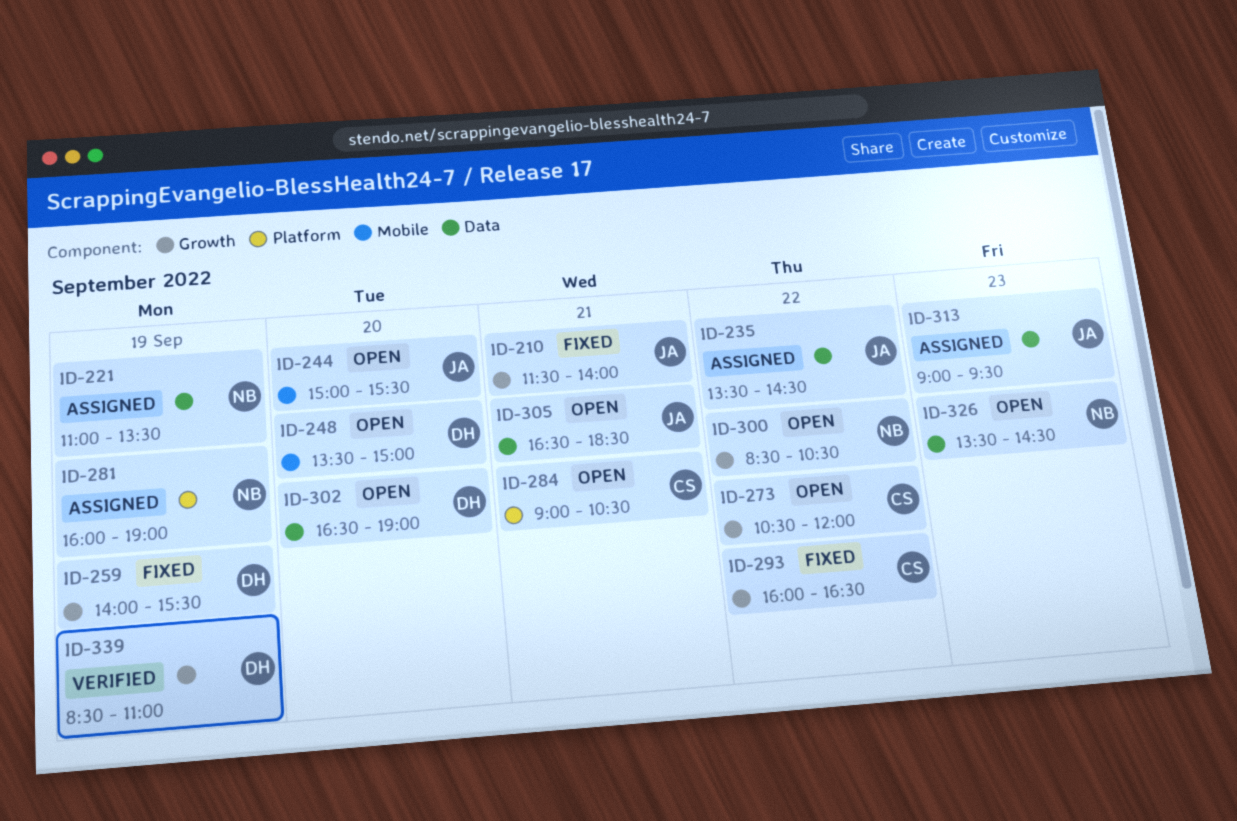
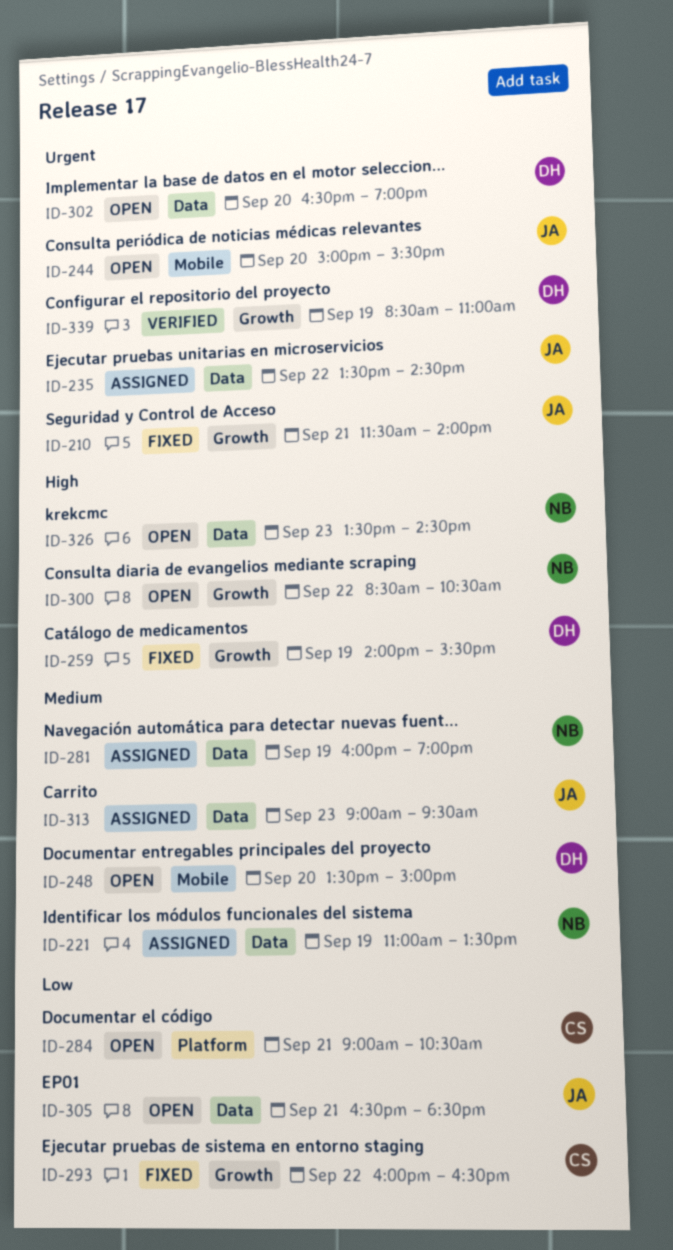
ID-273: present -> none
ID-281, label: Platform -> Data

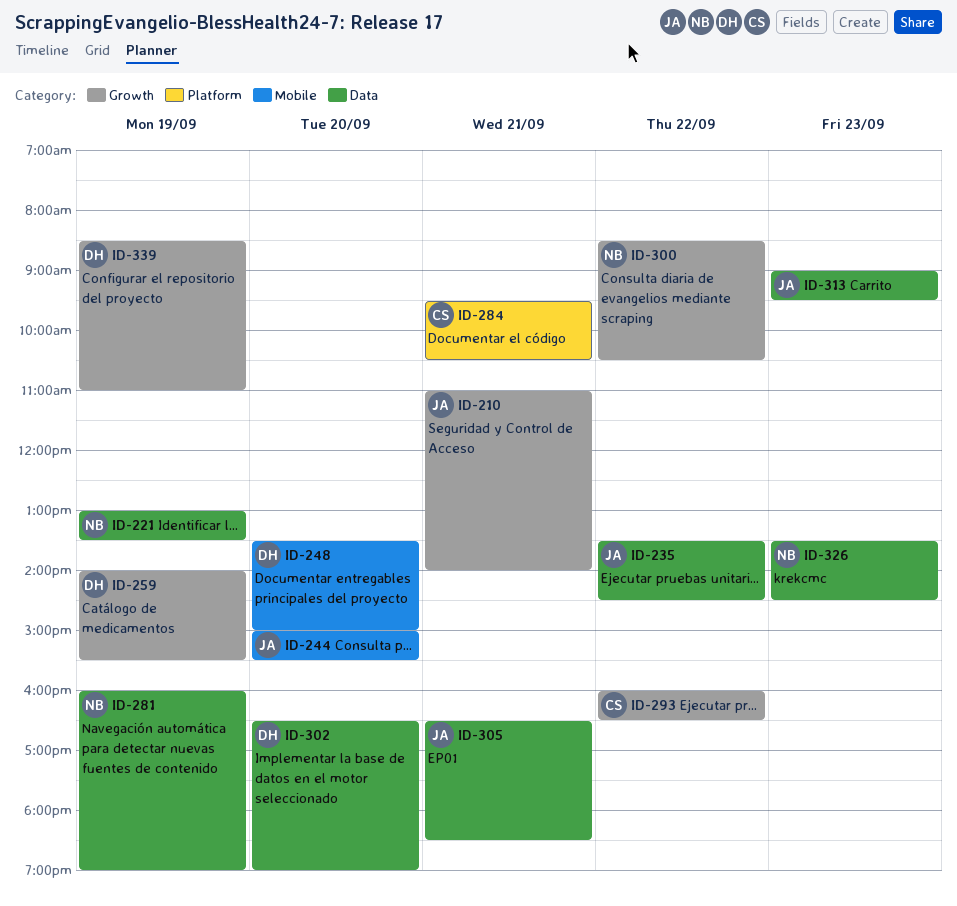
ID-210, begins: 11:30 -> 11:00
ID-221, begins: 11:00 -> 13:00
ID-284, begins: 09:00 -> 09:30

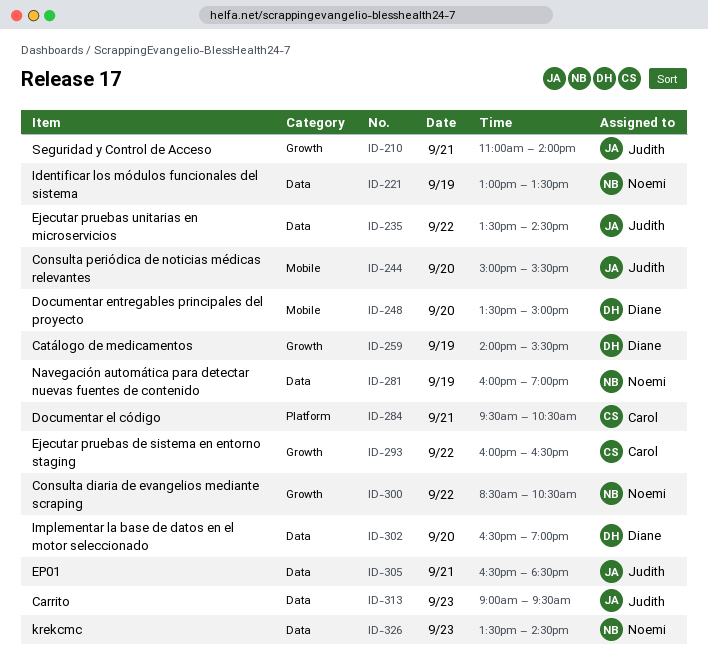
ID-339: present -> none

